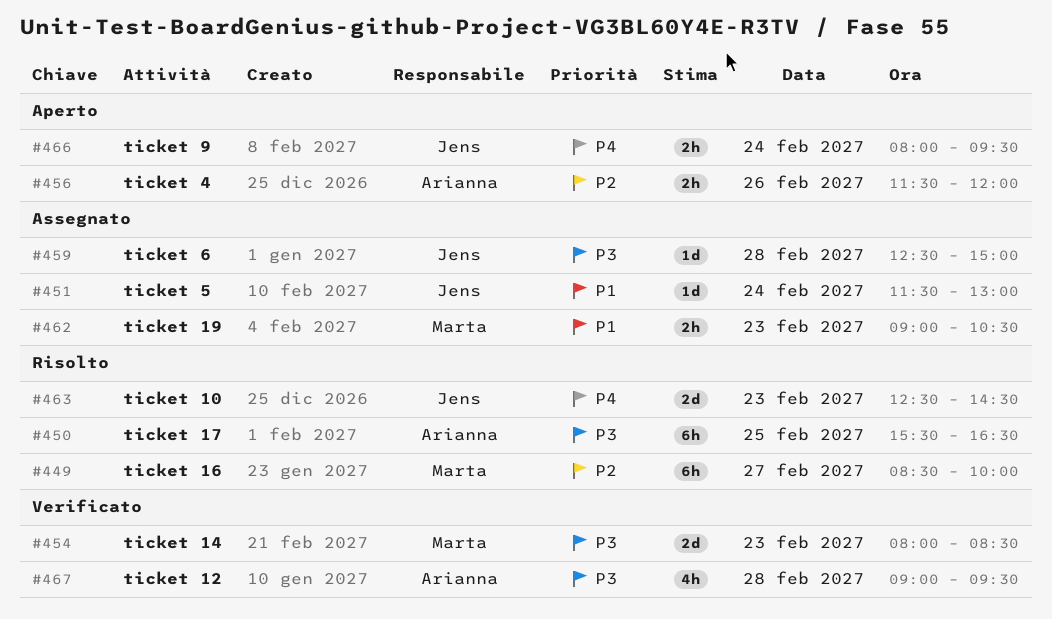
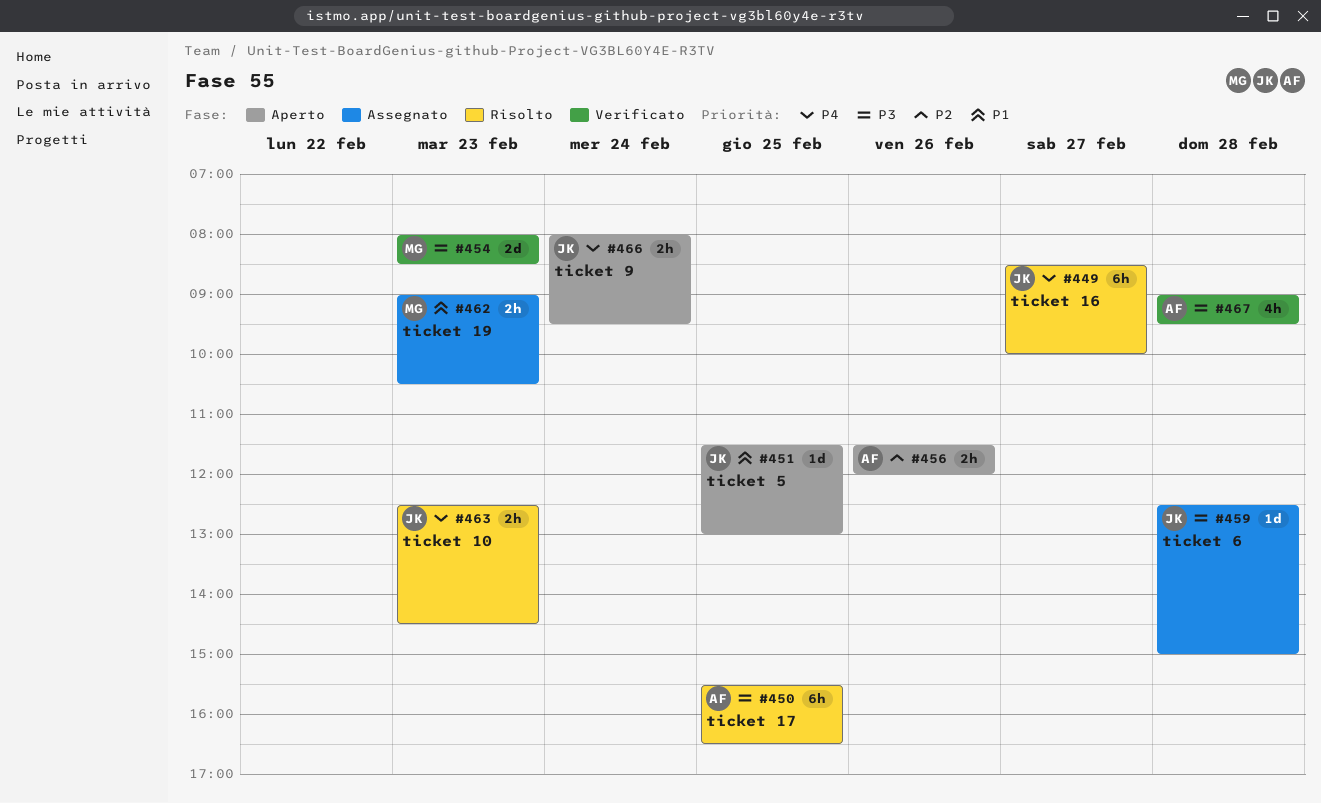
#449, owner: Marta -> Jens
#449, priority: P2 -> P4
#451, status: Assegnato -> Aperto
#451, day: Feb 24 -> Feb 25
#463, estimate: 2d -> 2h

